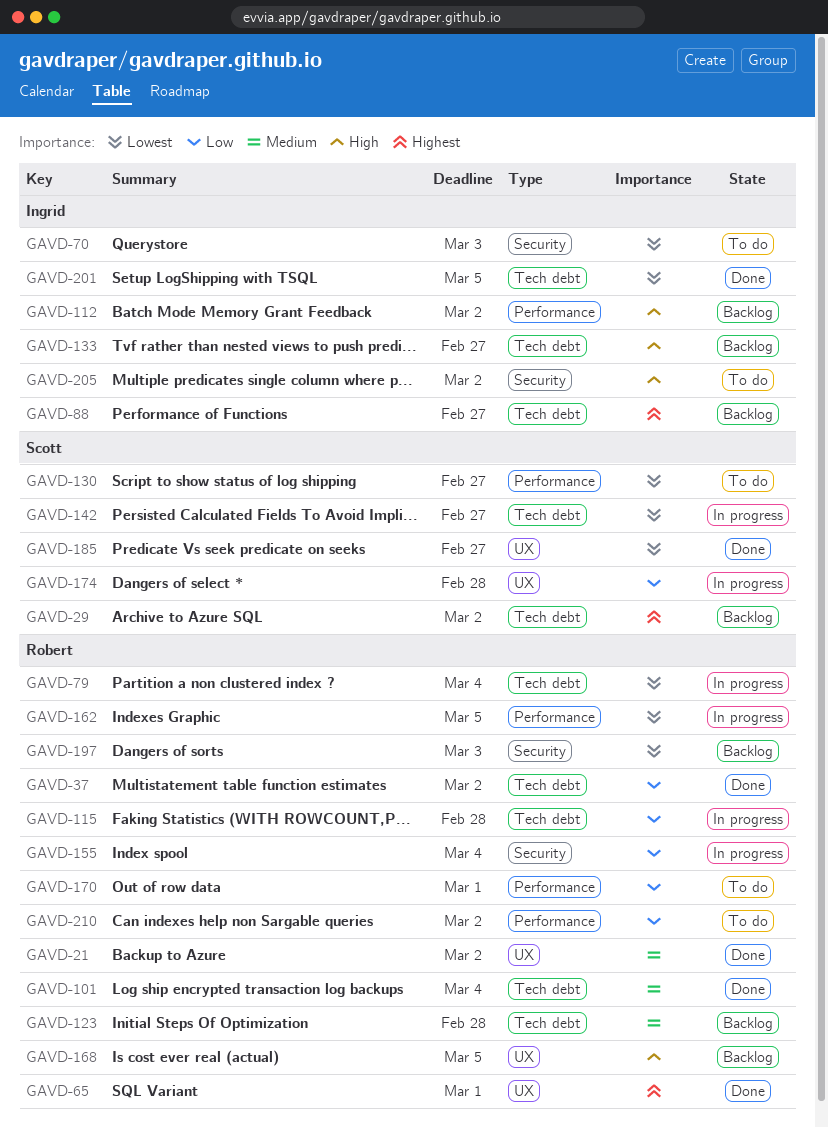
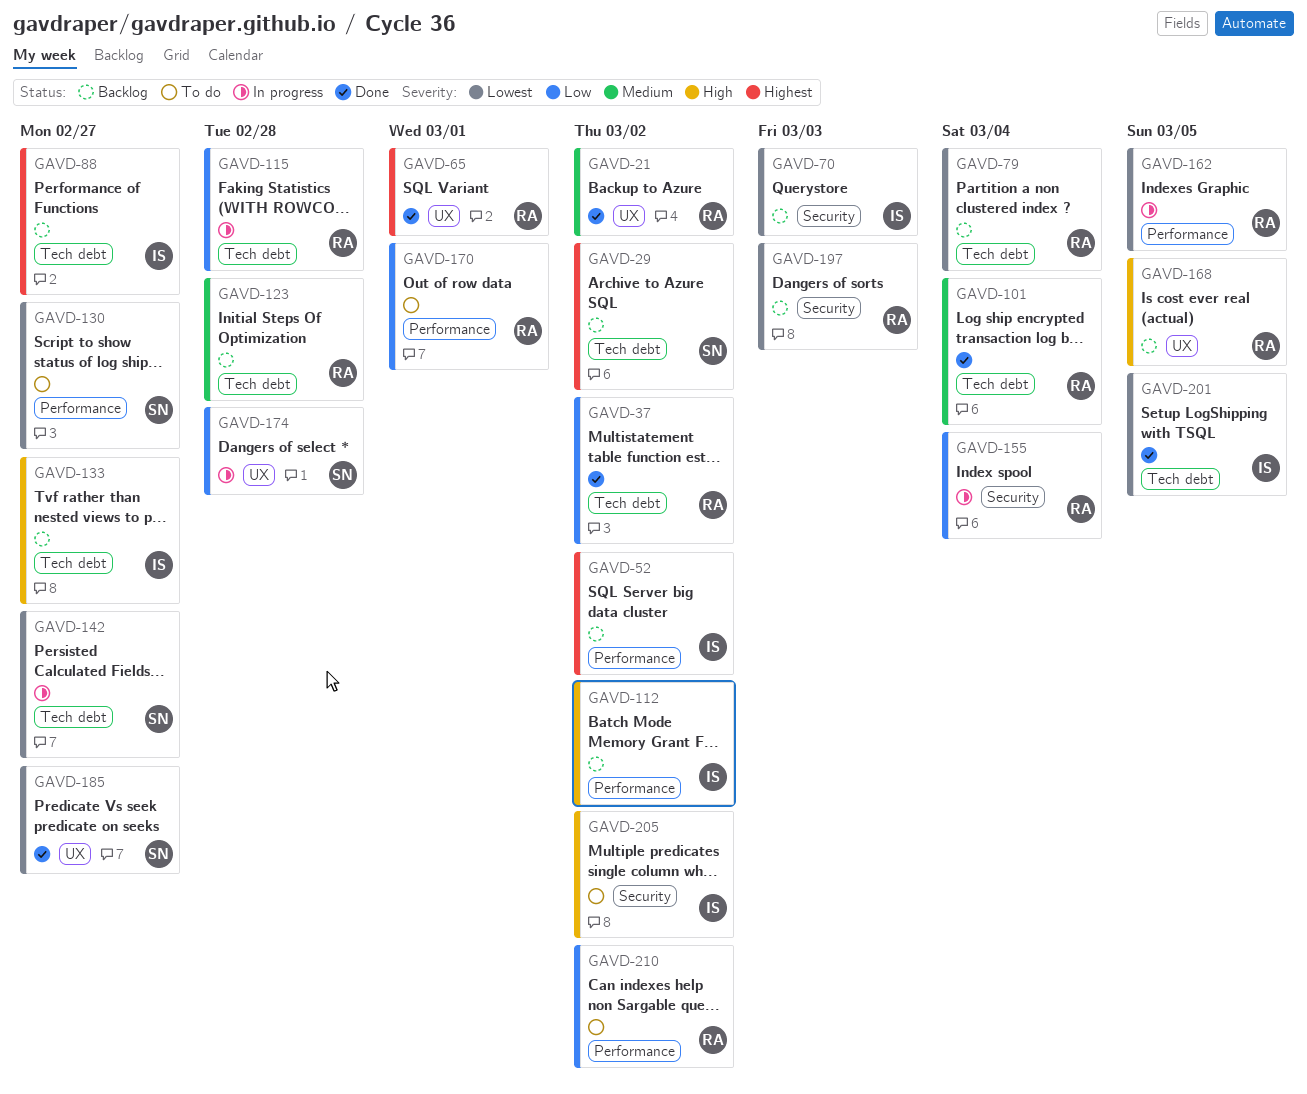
GAVD-52: none -> present
GAVD-70, status: To do -> Backlog
GAVD-79, status: In progress -> Backlog

